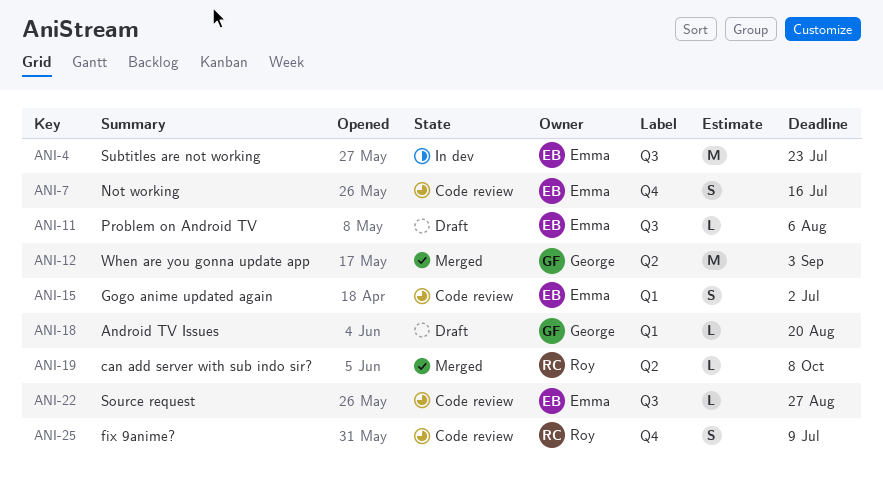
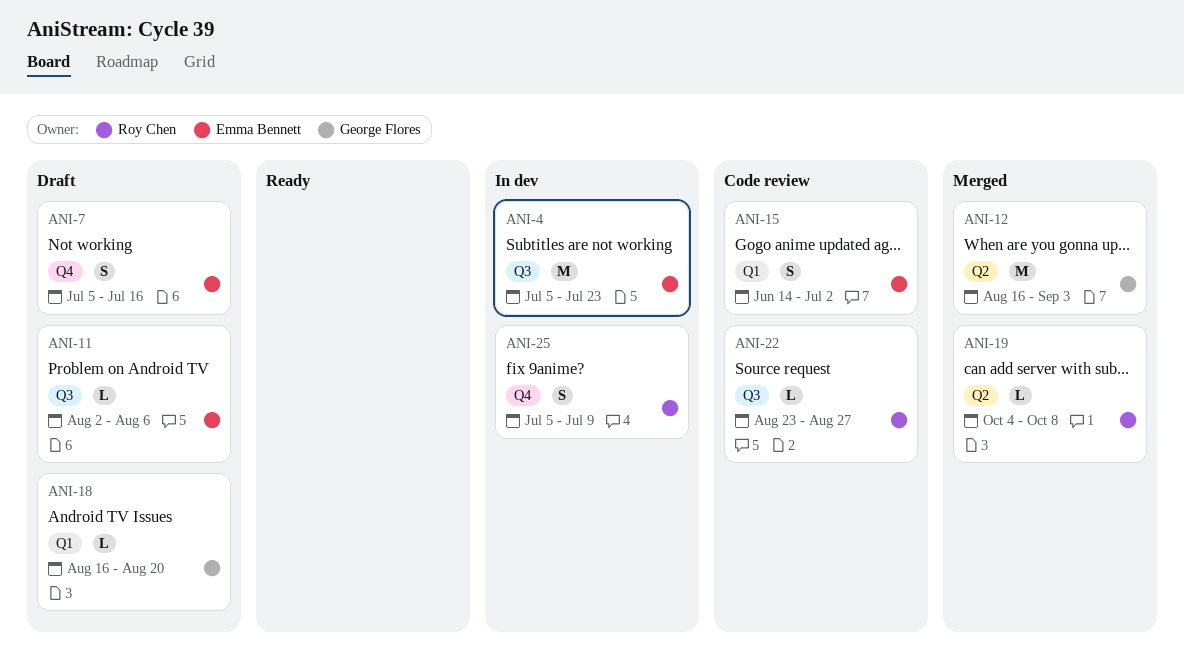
ANI-7, status: Code review -> Draft
ANI-22, owner: Emma Bennett -> Roy Chen
ANI-25, status: Code review -> In dev

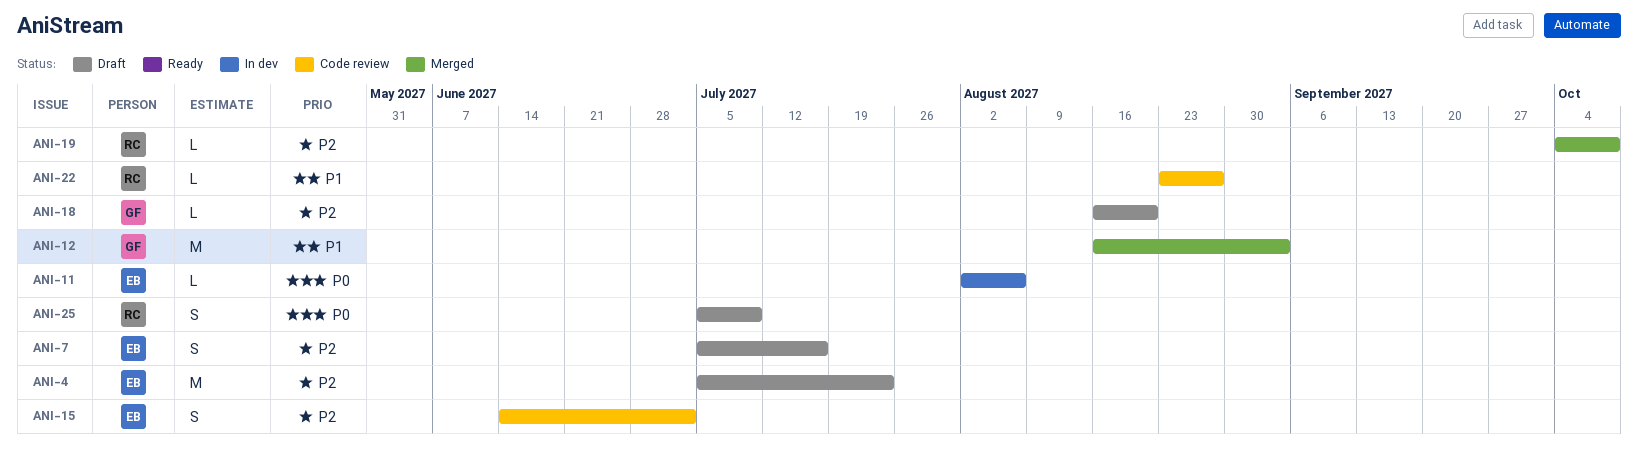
ANI-4, status: In dev -> Draft
ANI-11, status: Draft -> In dev
ANI-25, status: In dev -> Draft

